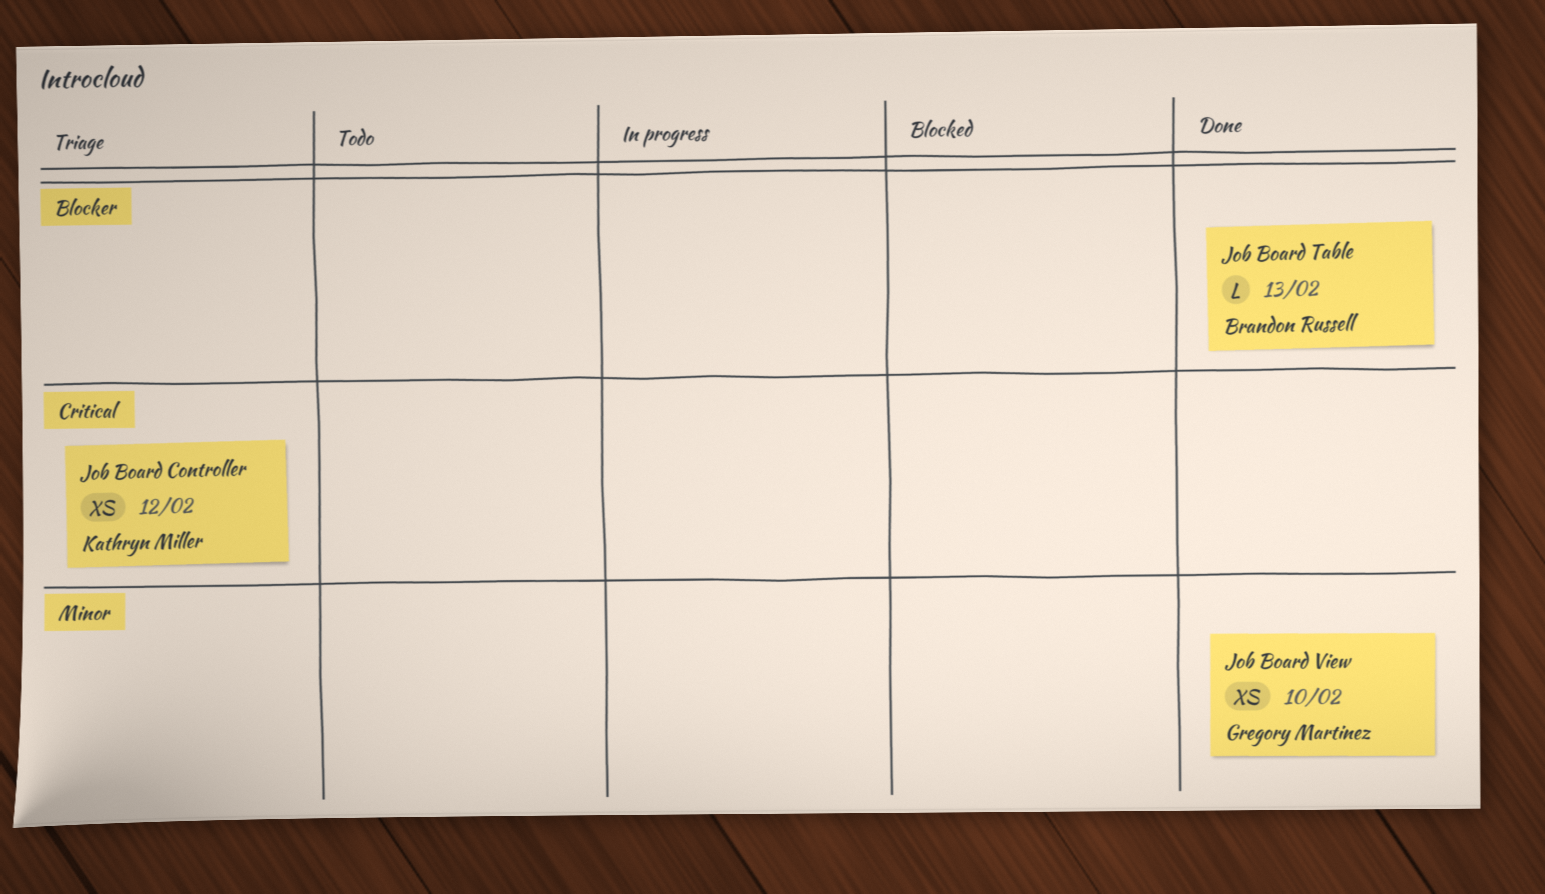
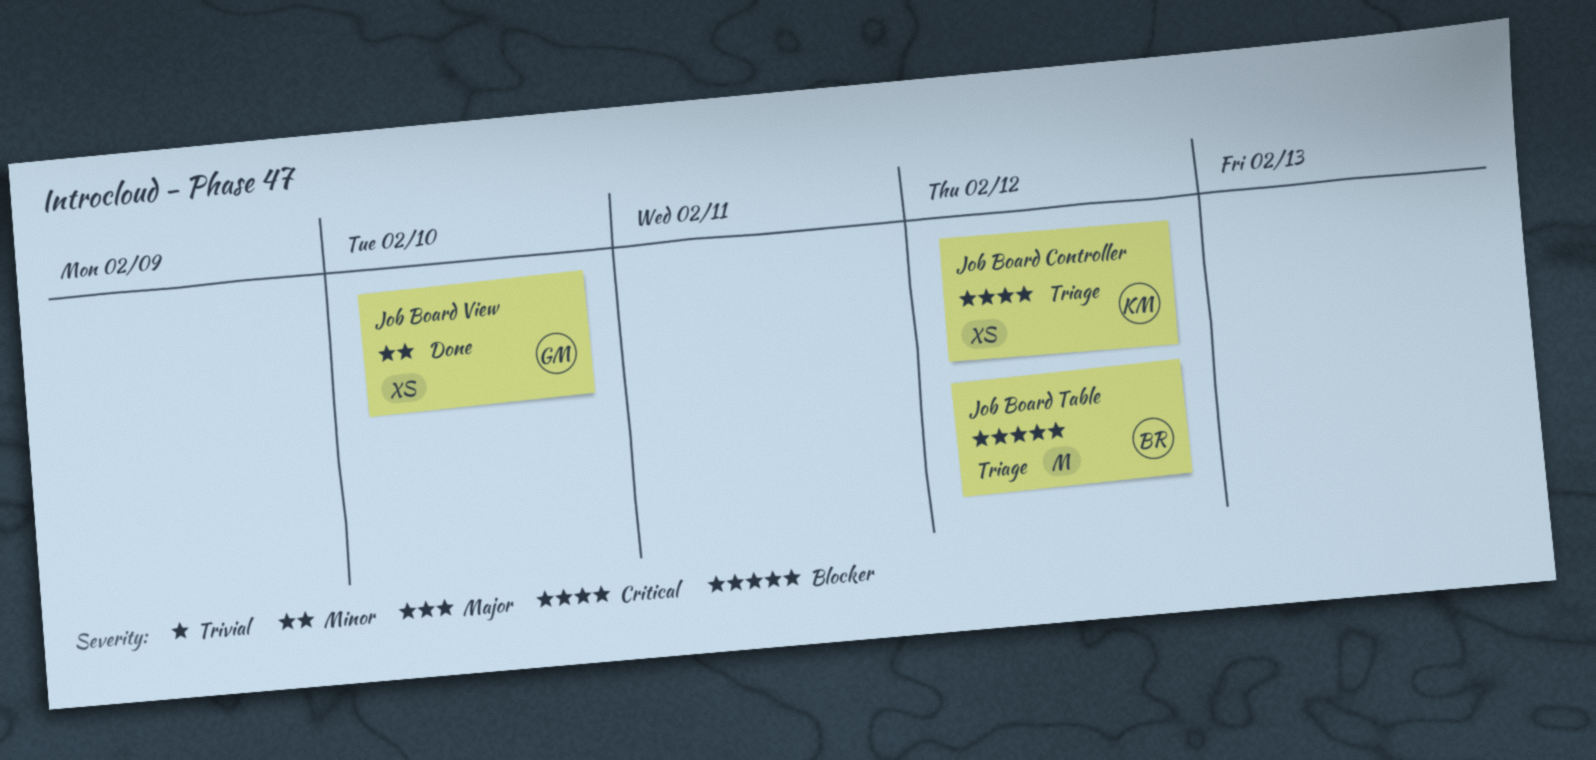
Job Board Table, status: Done -> Triage
Job Board Table, estimate: L -> M
Job Board Table, due: Feb 13 -> Feb 12

